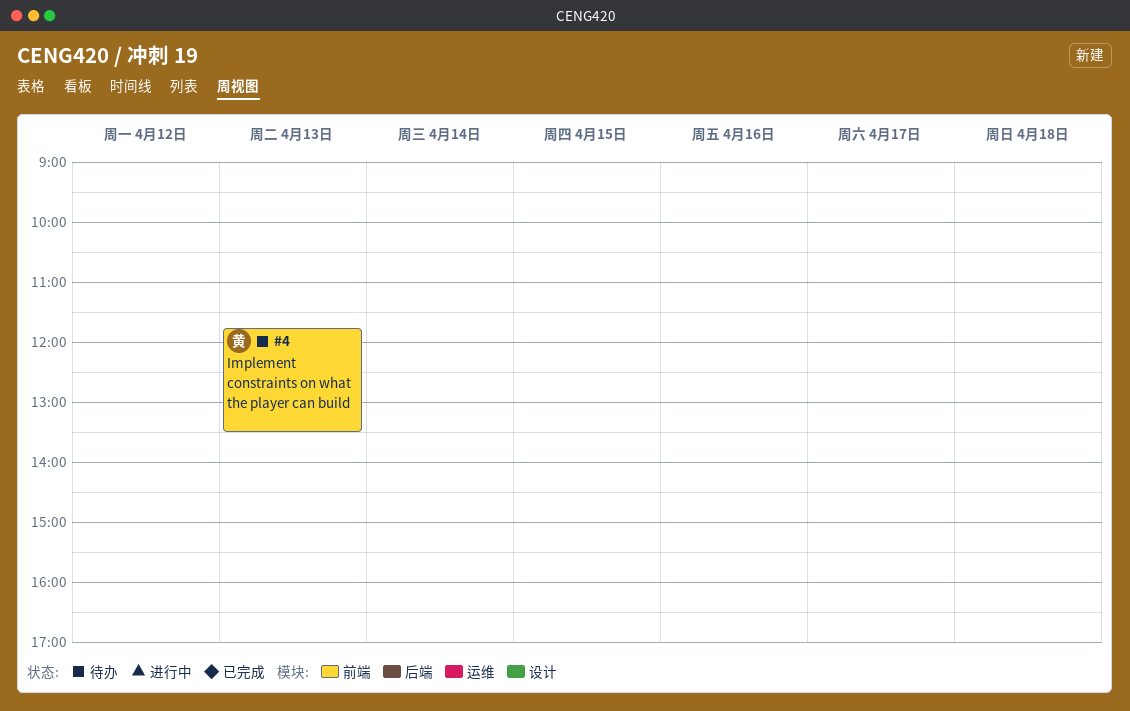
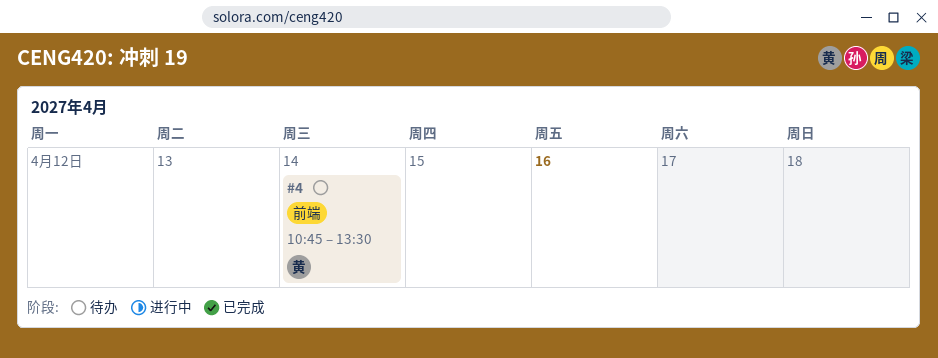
#4, day: Apr 13 -> Apr 14
#4, begins: 11:45 -> 10:45

